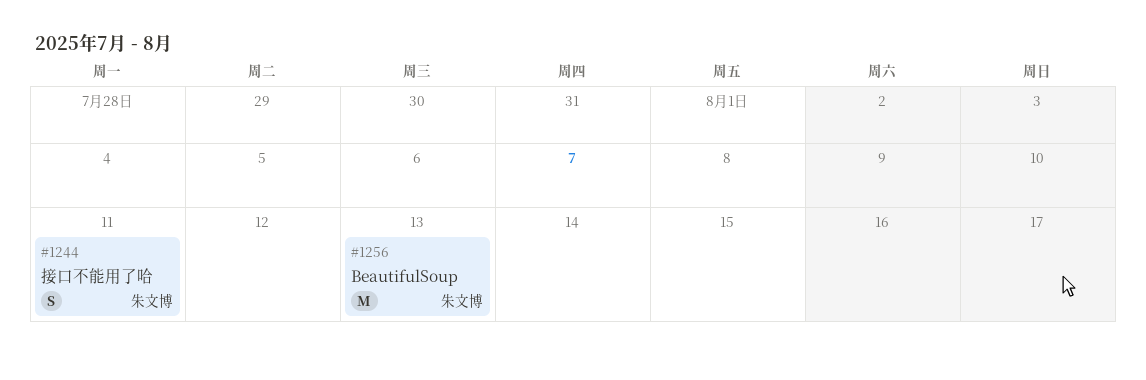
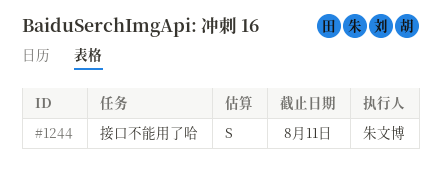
#1256: present -> none

